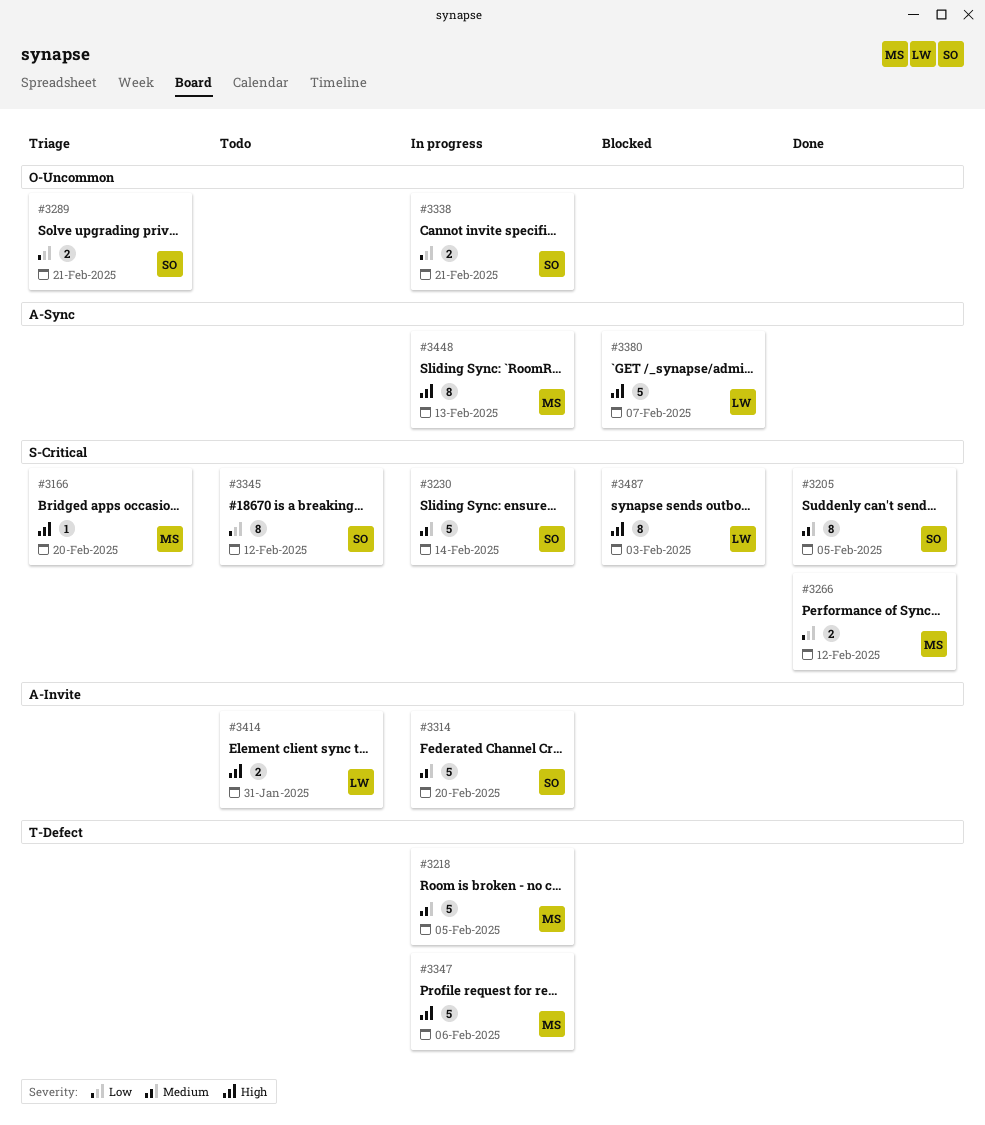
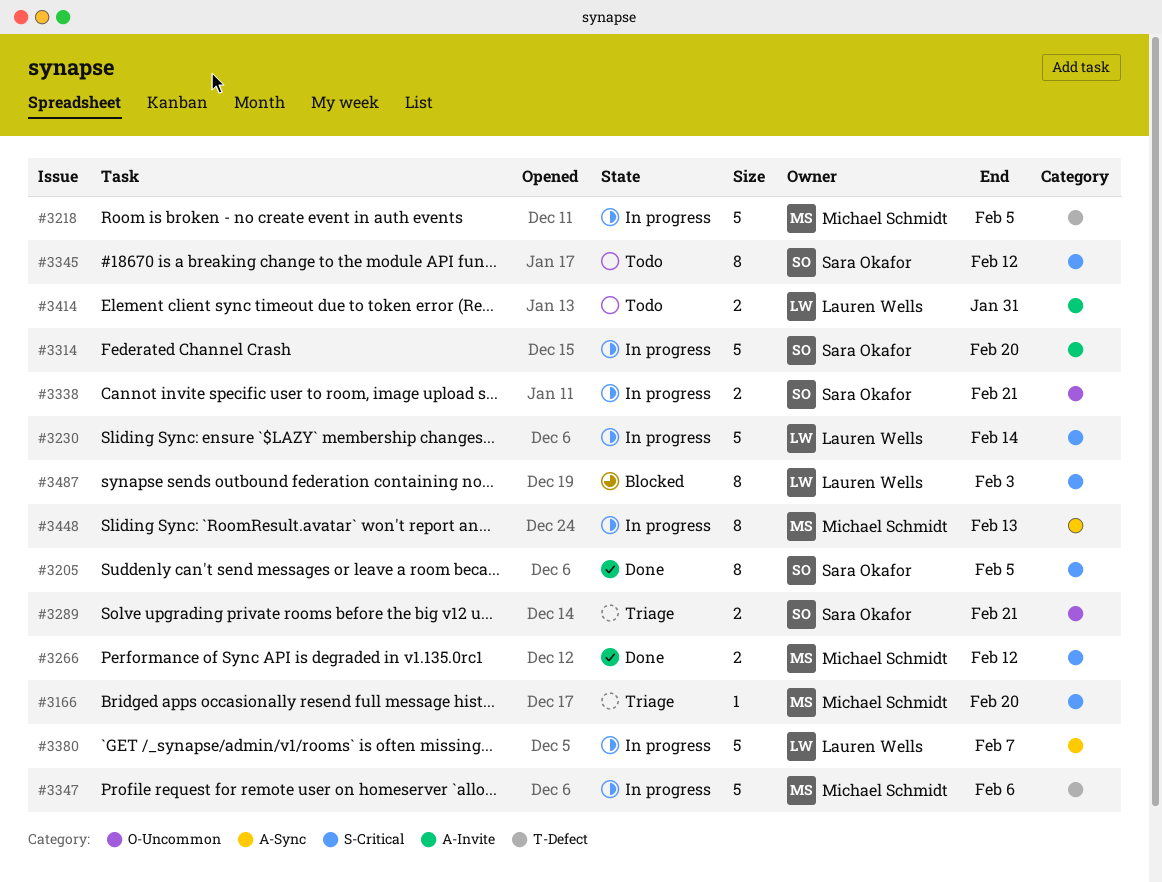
#3230, owner: Sara Okafor -> Lauren Wells
#3380, status: Blocked -> In progress

